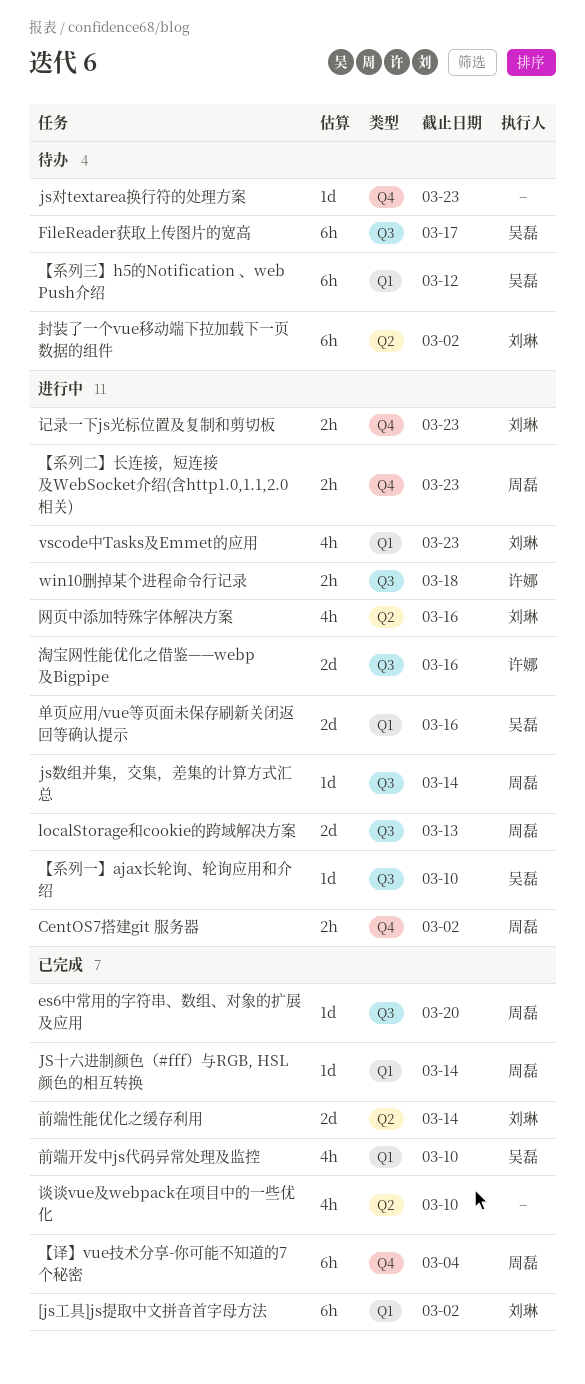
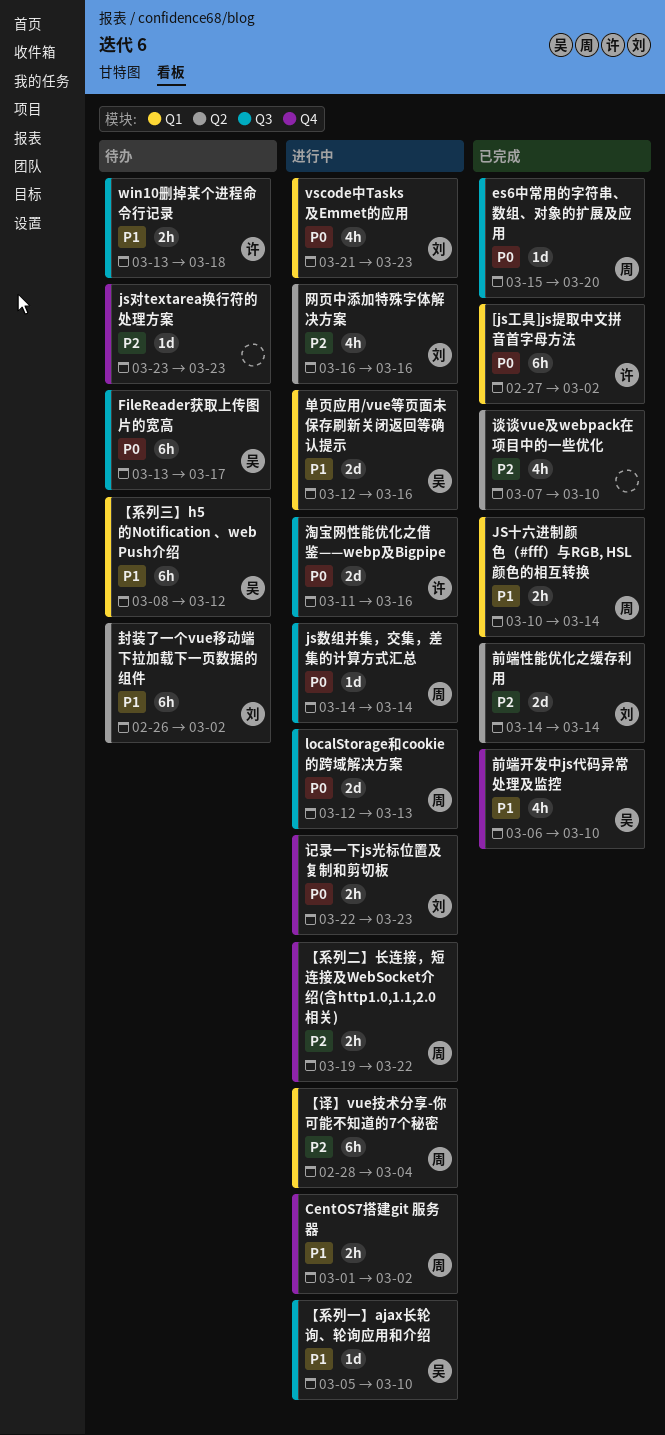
[js工具]js提取中文拼音首字母方法, owner: 刘琳 -> 许娜
JS十六进制颜色（#fff）与RGB, HSL颜色的相互转换, estimate: 1d -> 2h
win10删掉某个进程命令行记录, status: 进行中 -> 待办
【系列二】长连接，短连接及WebSocket介绍(含http1.0,1.1,2.0相关), due: Mar 23 -> Mar 22
【译】vue技术分享-你可能不知道的7个秘密, status: 已完成 -> 进行中
【译】vue技术分享-你可能不知道的7个秘密, label: Q4 -> Q1
前端开发中js代码异常处理及监控, label: Q1 -> Q4

